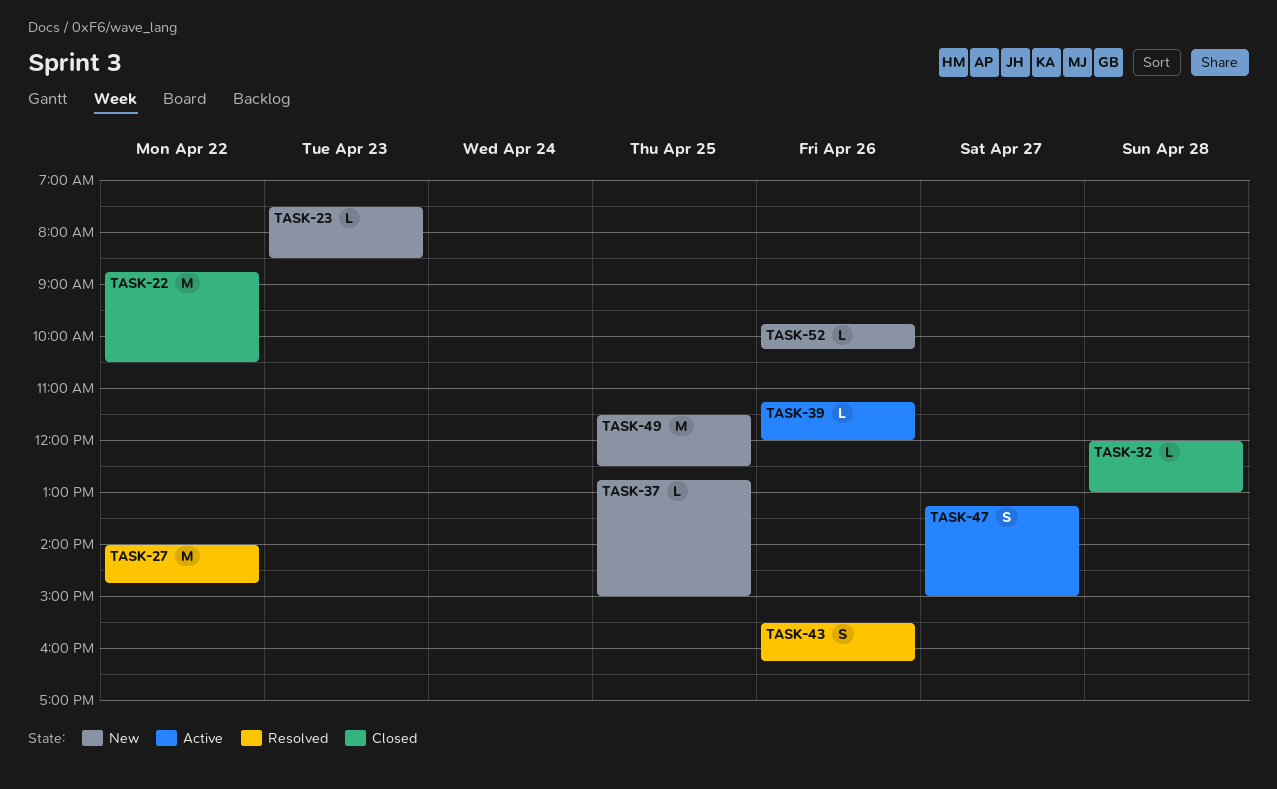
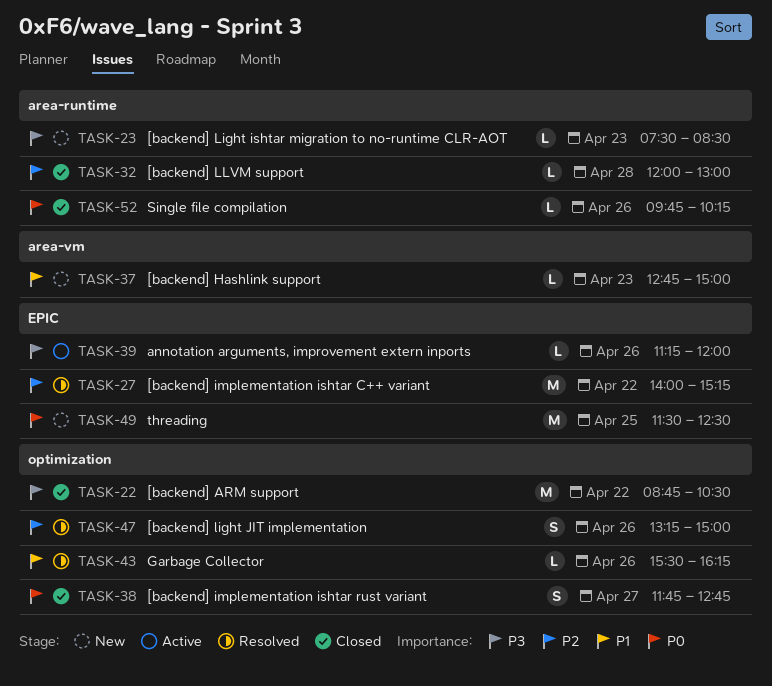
TASK-27, ends: 14:45 -> 15:15
TASK-37, day: Apr 25 -> Apr 23
TASK-38: none -> present
TASK-43, estimate: S -> L
TASK-47, status: Active -> Resolved
TASK-47, day: Apr 27 -> Apr 26
TASK-52, status: New -> Closed

